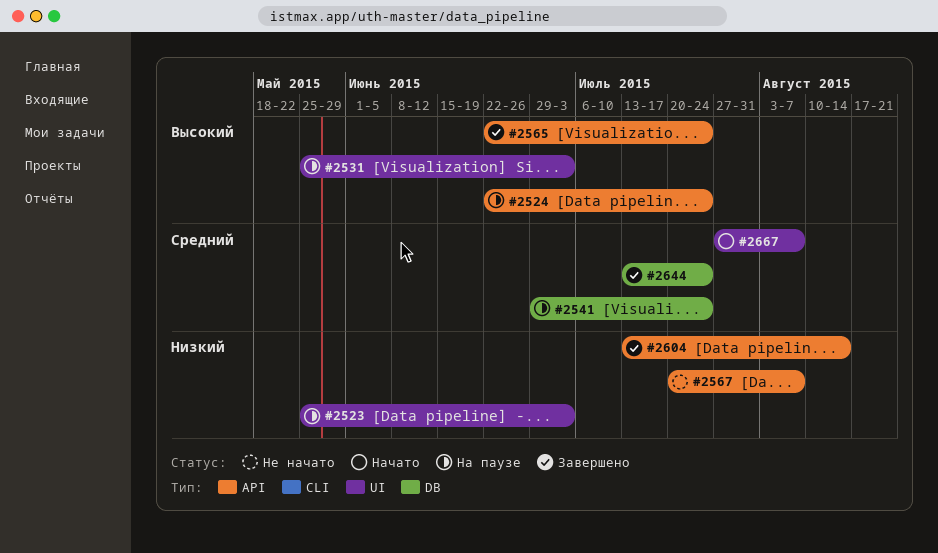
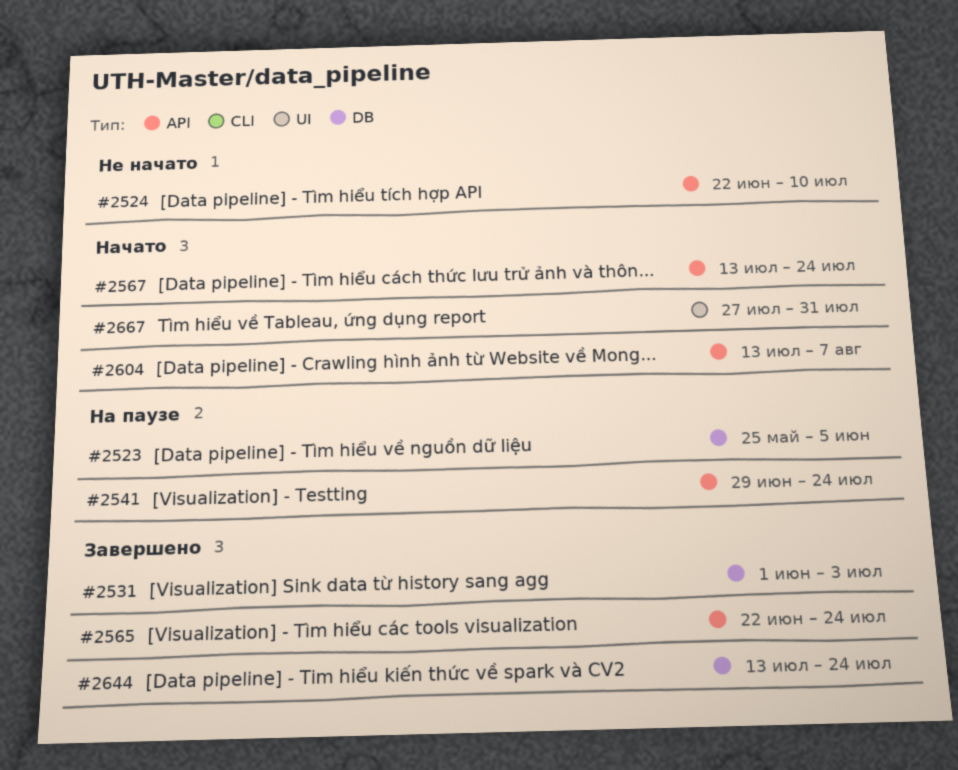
#2523, label: UI -> DB
#2523, due: Jul 3 -> Jun 5
#2524, status: На паузе -> Не начато
#2524, due: Jul 24 -> Jul 10
#2531, status: На паузе -> Завершено
#2531, label: UI -> DB
#2531, start: May 25 -> Jun 1
#2541, label: DB -> API
#2567, status: Не начато -> Начато
#2567, start: Jul 20 -> Jul 13
#2567, due: Aug 7 -> Jul 24
#2604, status: Завершено -> Начато
#2604, due: Aug 14 -> Aug 7
#2667, due: Aug 7 -> Jul 31

